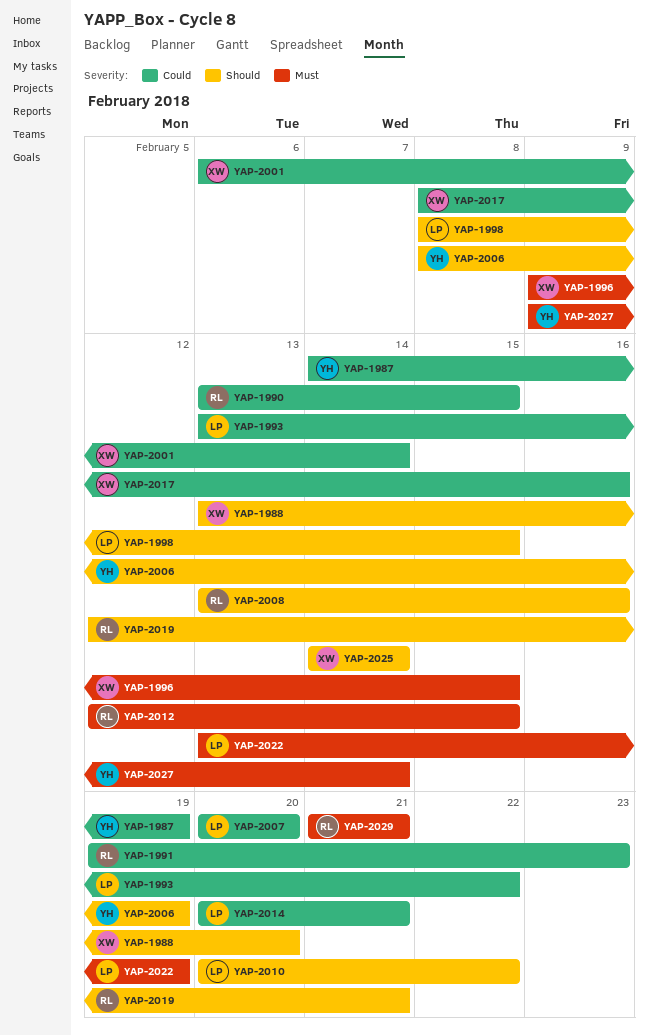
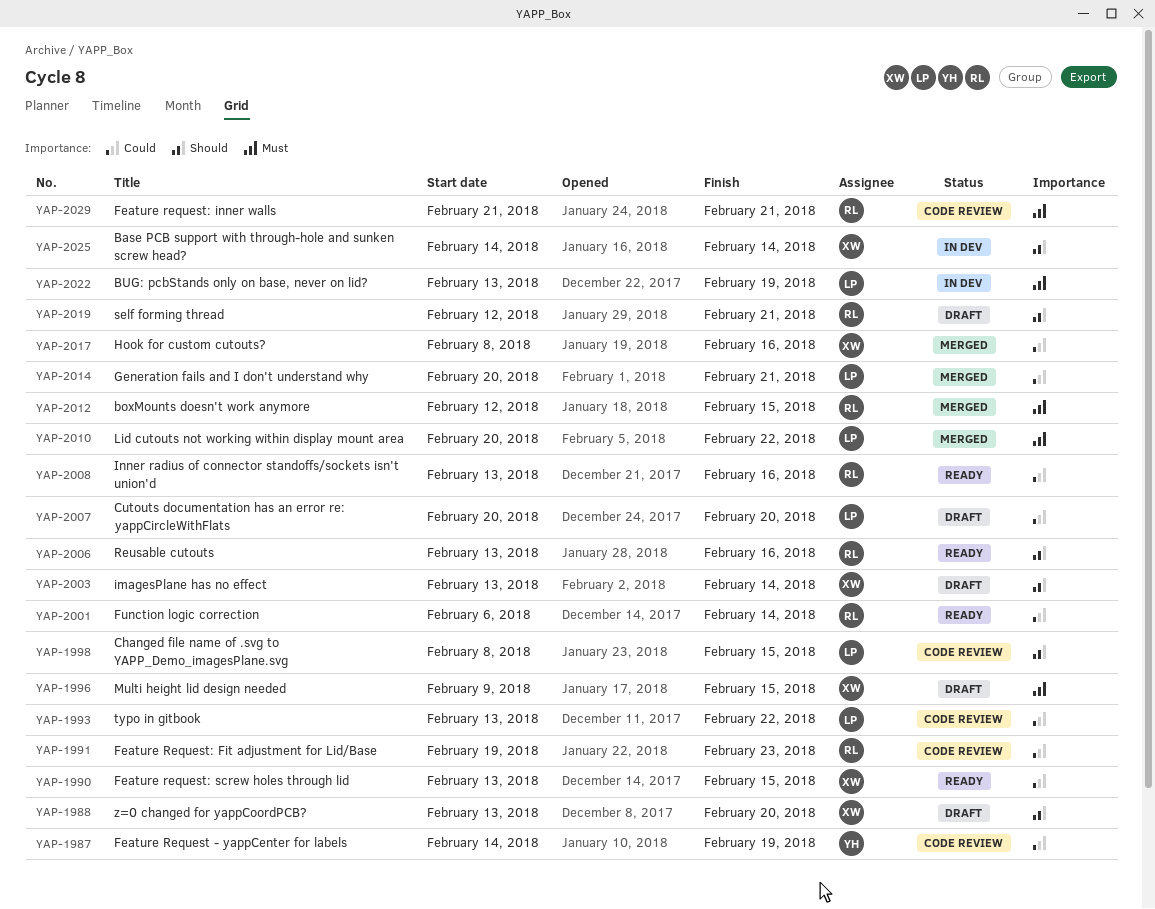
YAP-1990, owner: RL -> XW
YAP-2001, owner: XW -> RL
YAP-2003: none -> present
YAP-2006, owner: YH -> RL
YAP-2006, start: Feb 8 -> Feb 13
YAP-2006, due: Feb 19 -> Feb 16
YAP-2008, priority: Should -> Could
YAP-2010, priority: Should -> Must
YAP-2027: present -> none

